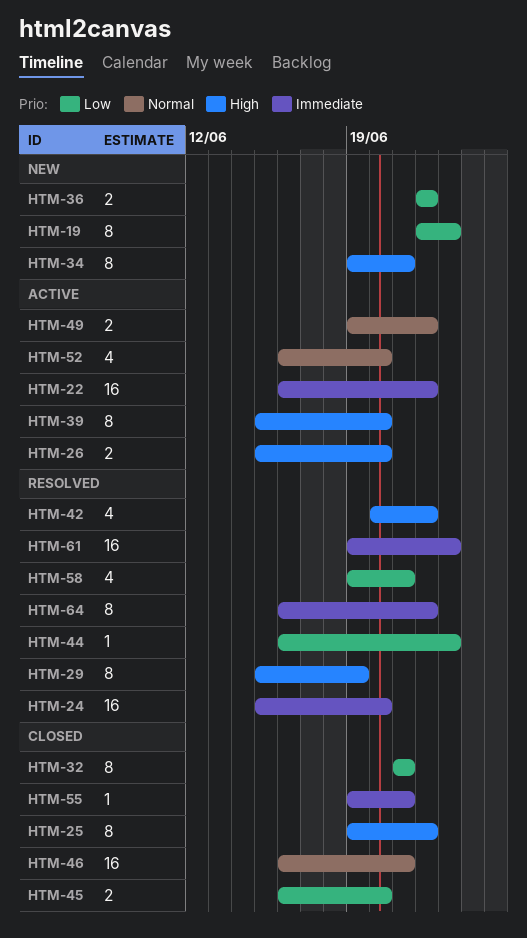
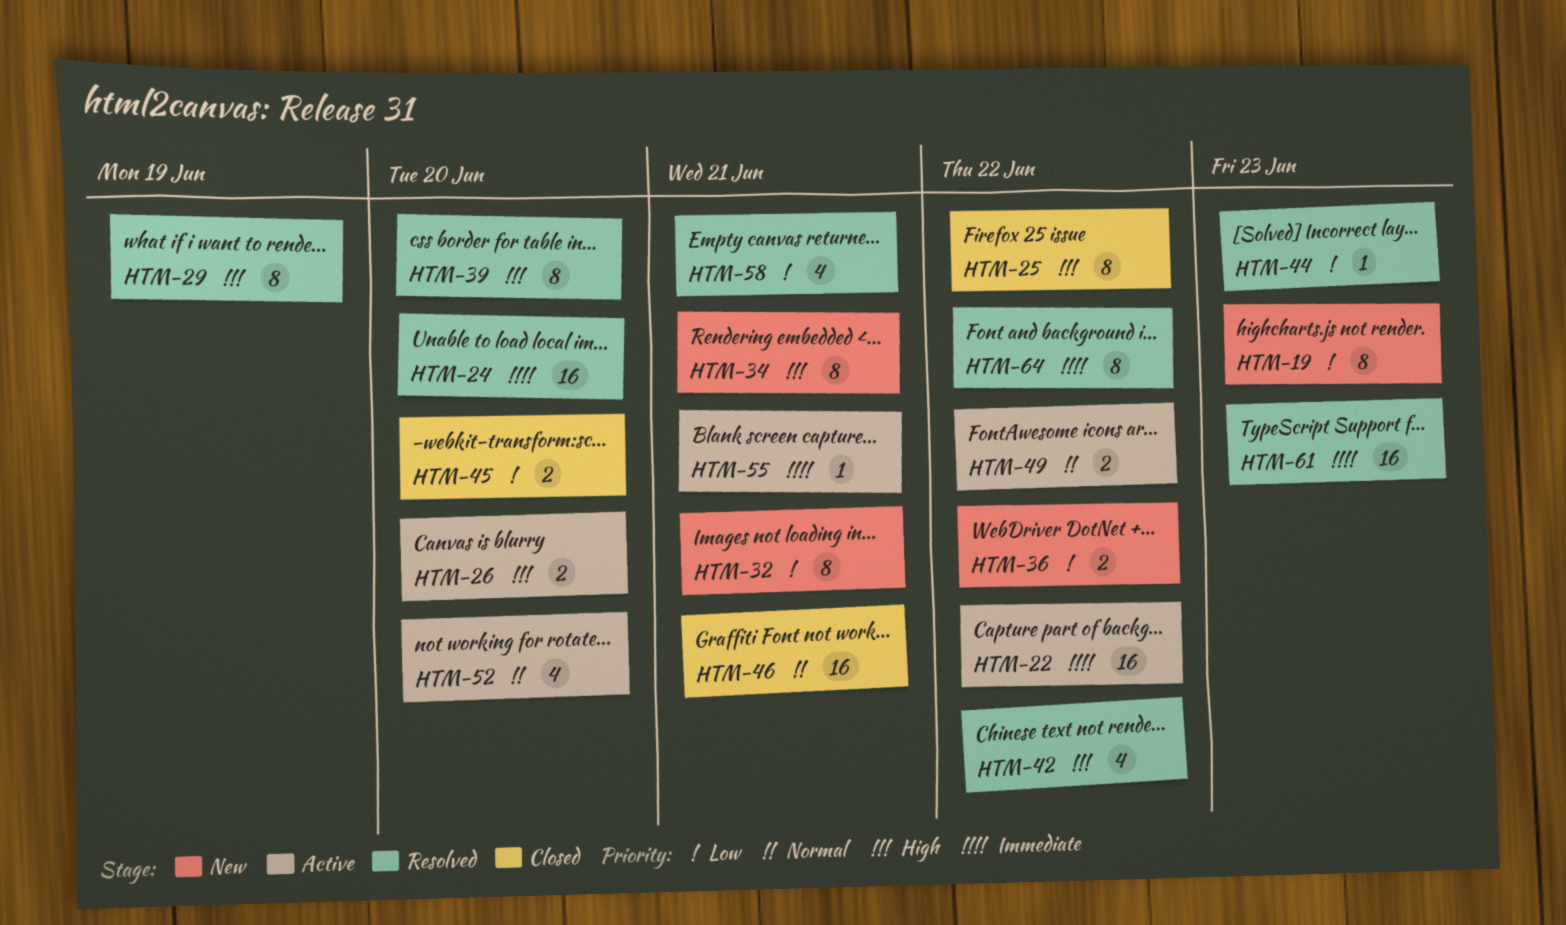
HTM-32, status: Closed -> New
HTM-39, status: Active -> Resolved
HTM-55, status: Closed -> Active

